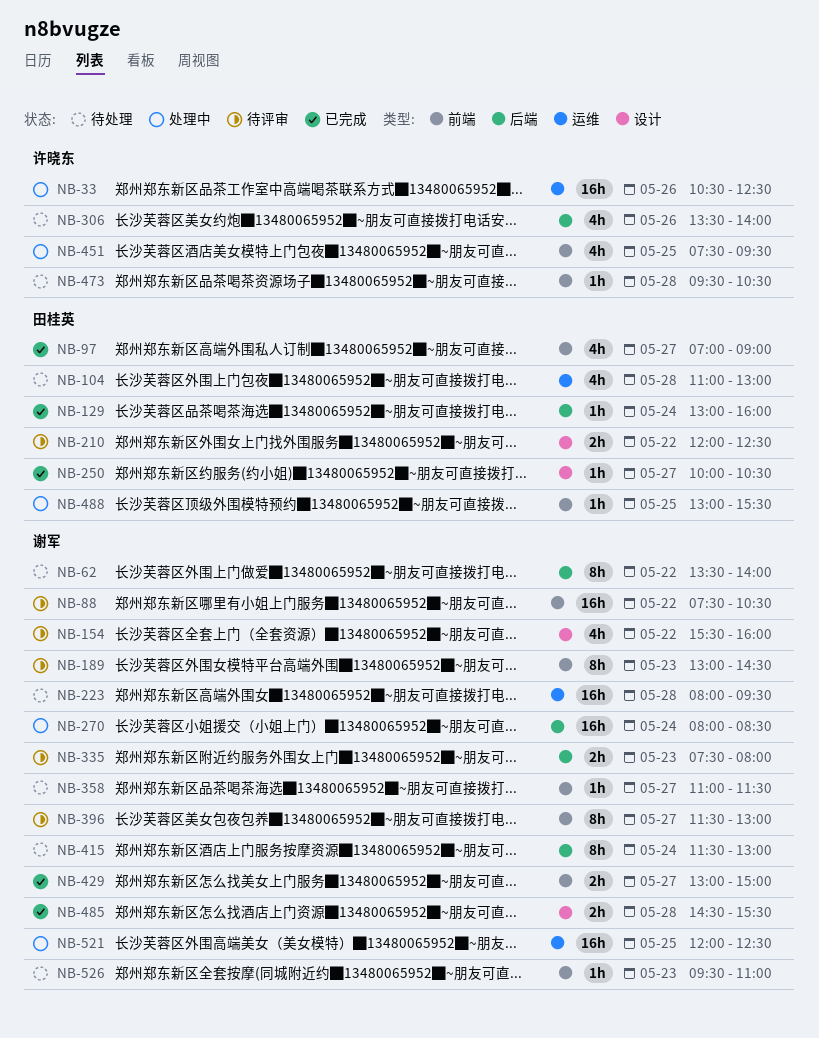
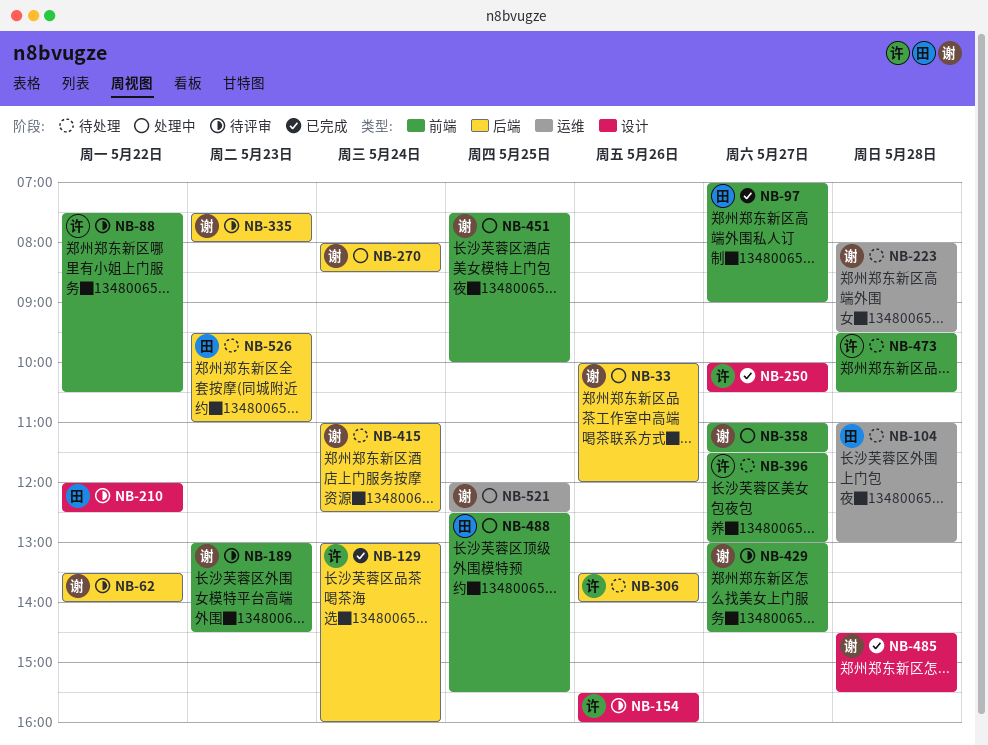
NB-33, owner: 许晓东 -> 谢军
NB-33, label: 运维 -> 后端
NB-33, begins: 10:30 -> 10:00
NB-33, ends: 12:30 -> 12:00
NB-62, status: 待处理 -> 待评审
NB-88, owner: 谢军 -> 许晓东
NB-129, owner: 田桂英 -> 许晓东
NB-154, owner: 谢军 -> 许晓东
NB-154, day: May 22 -> May 26
NB-250, owner: 田桂英 -> 许晓东
NB-358, status: 待处理 -> 处理中
NB-396, status: 待评审 -> 待处理
NB-396, owner: 谢军 -> 许晓东
NB-415, begins: 11:30 -> 11:00
NB-415, ends: 13:00 -> 12:30
NB-429, status: 已完成 -> 待评审
NB-429, ends: 15:00 -> 14:30
NB-451, owner: 许晓东 -> 谢军
NB-451, ends: 09:30 -> 10:00
NB-488, begins: 13:00 -> 12:30
NB-526, owner: 谢军 -> 田桂英
NB-526, label: 前端 -> 后端

